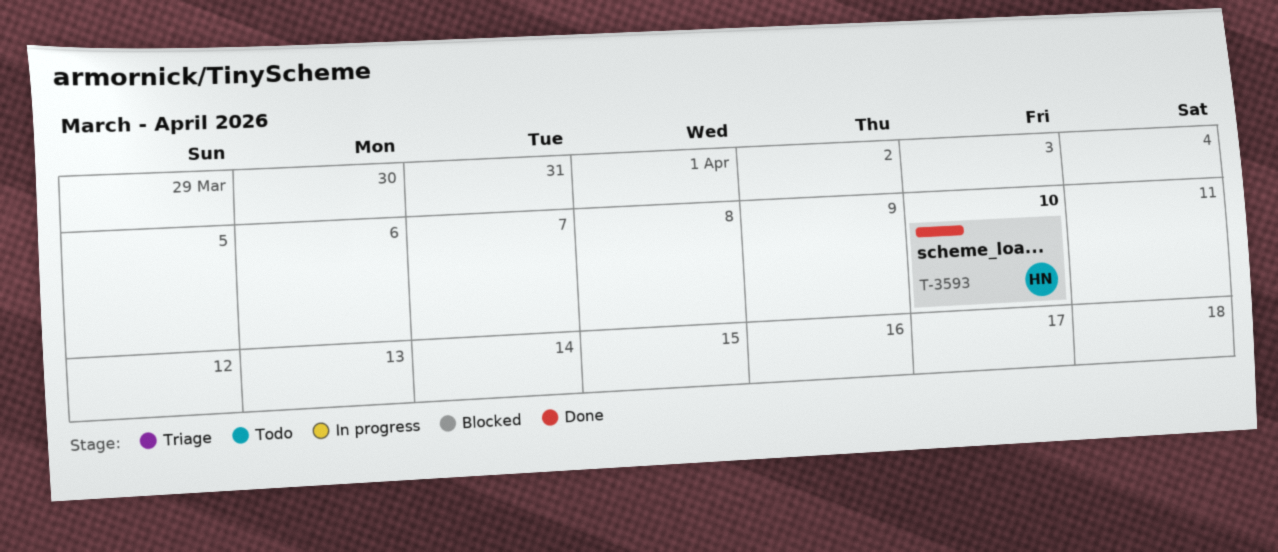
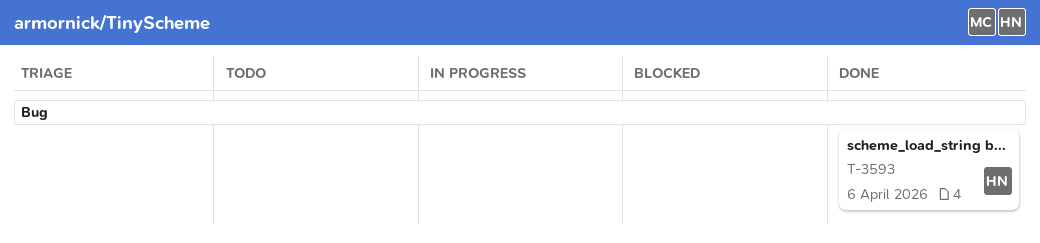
T-3593, due: Apr 10 -> Apr 6

